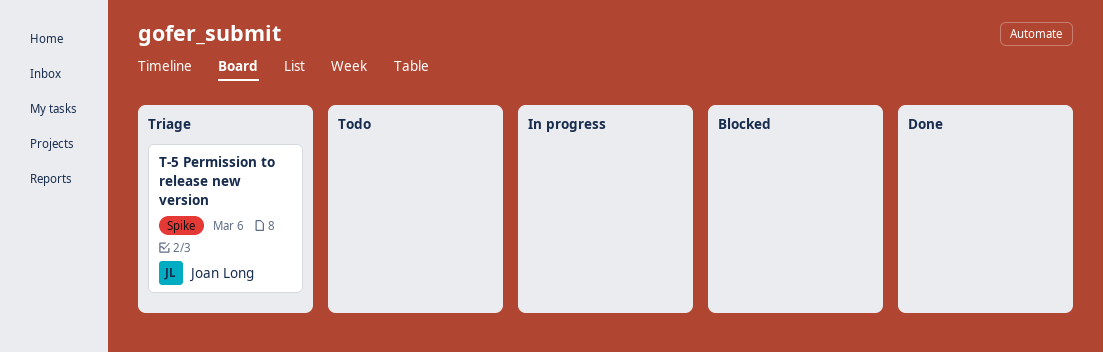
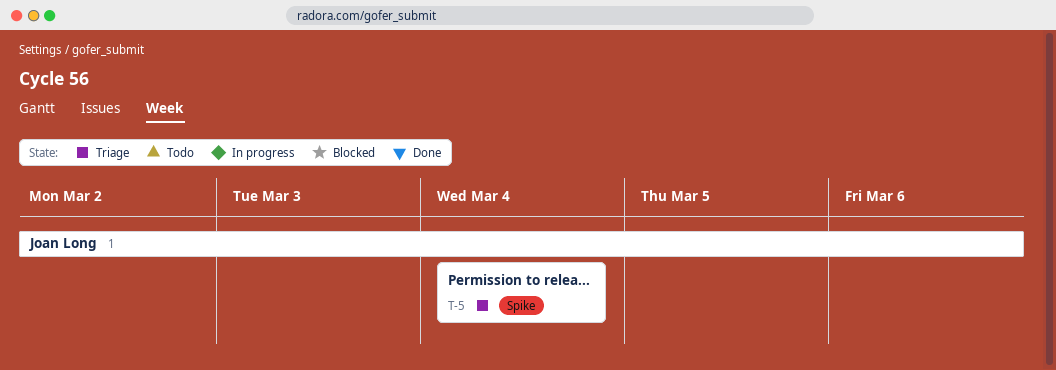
T-5, due: Mar 6 -> Mar 4

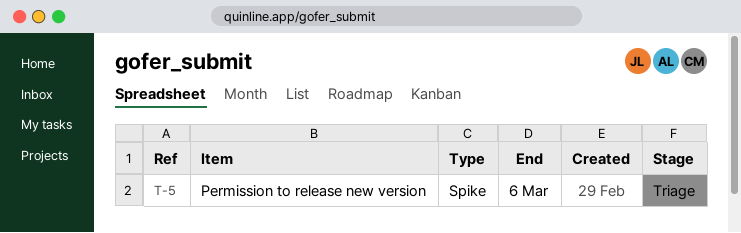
T-5, due: Mar 4 -> Mar 6

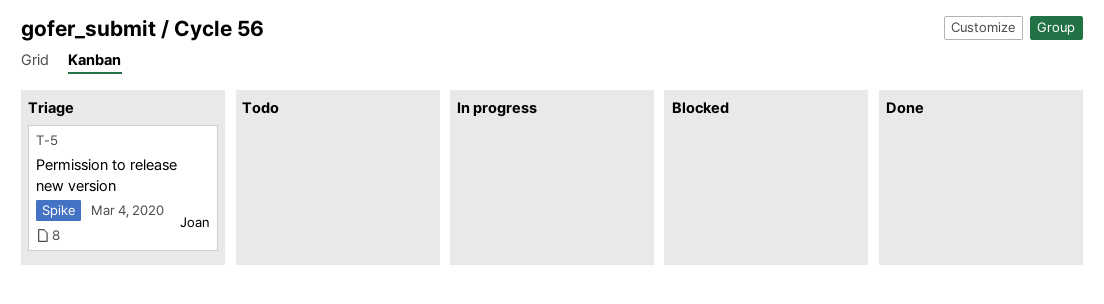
T-5, due: Mar 6 -> Mar 4

